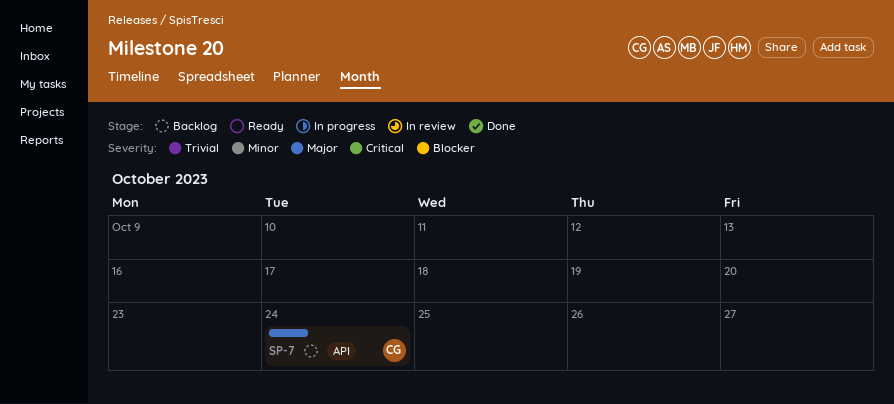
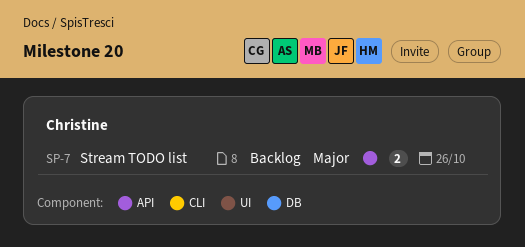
SP-7, due: Oct 24 -> Oct 26

